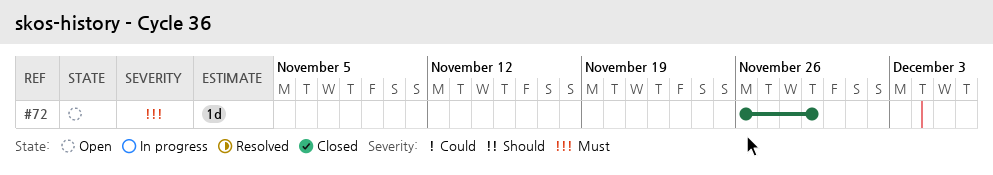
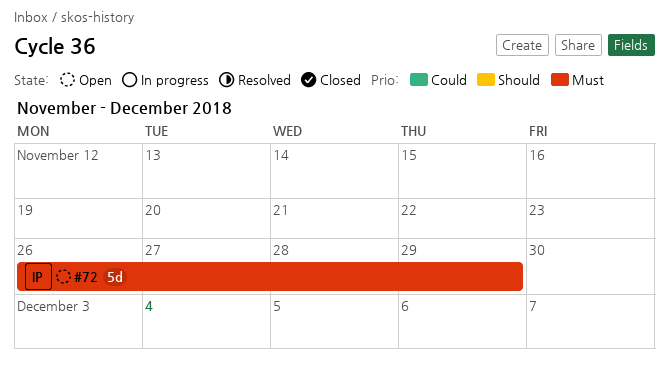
#72, estimate: 1d -> 5d

